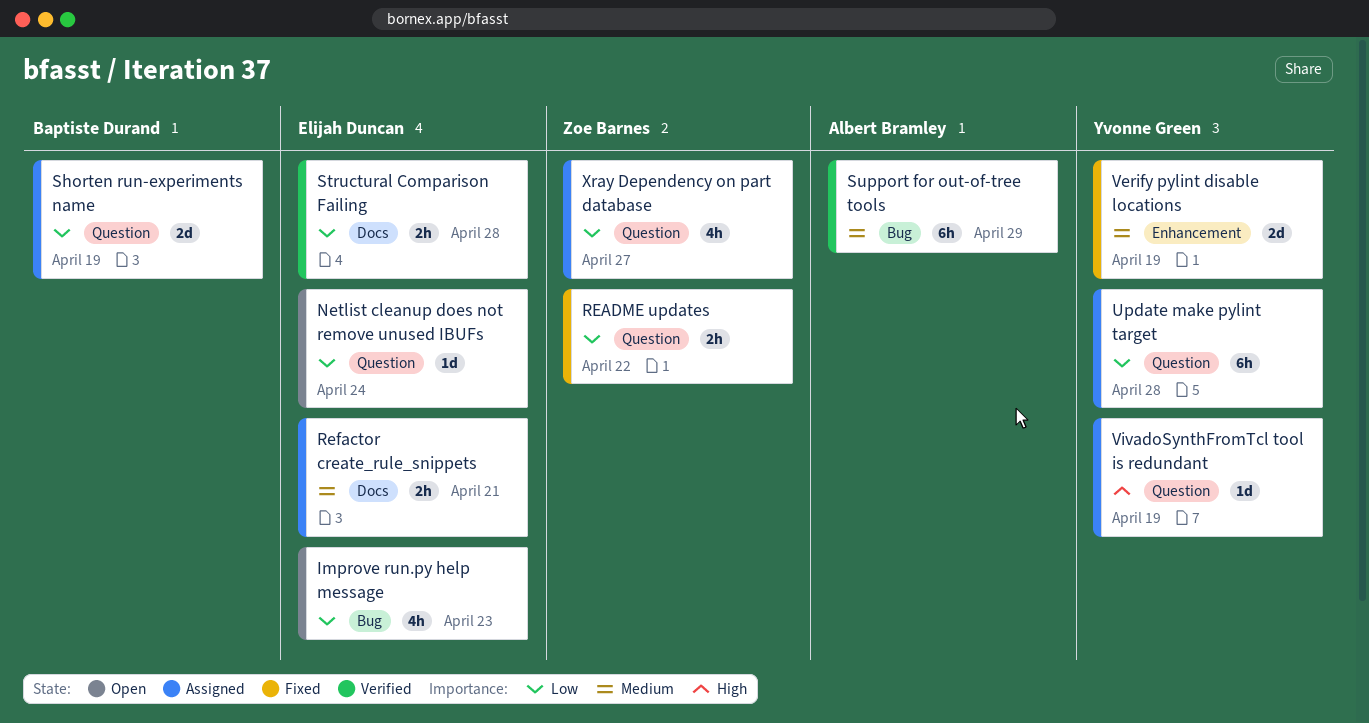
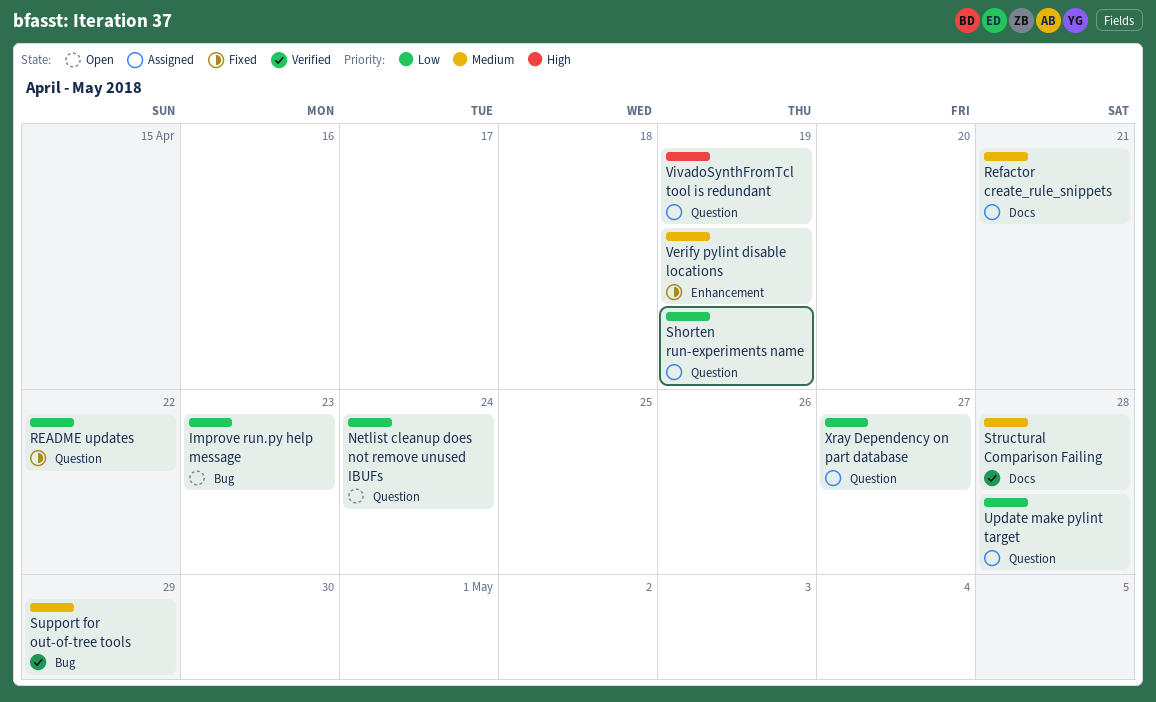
Structural Comparison Failing, priority: Low -> Medium

